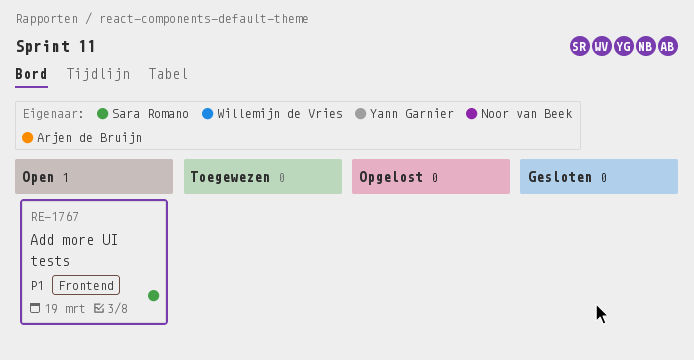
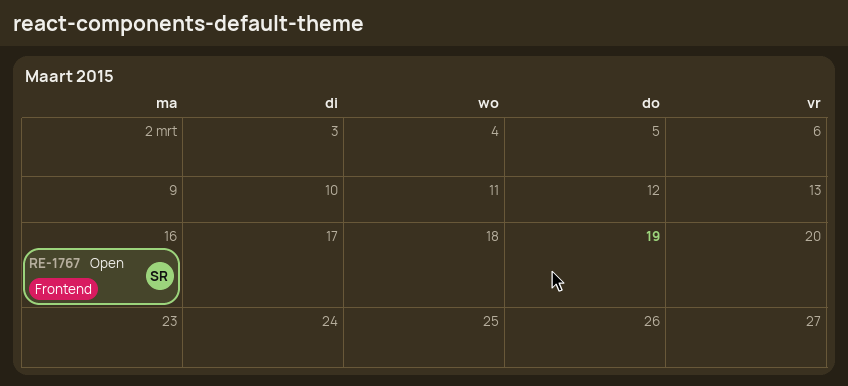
RE-1767, due: Mar 19 -> Mar 16

